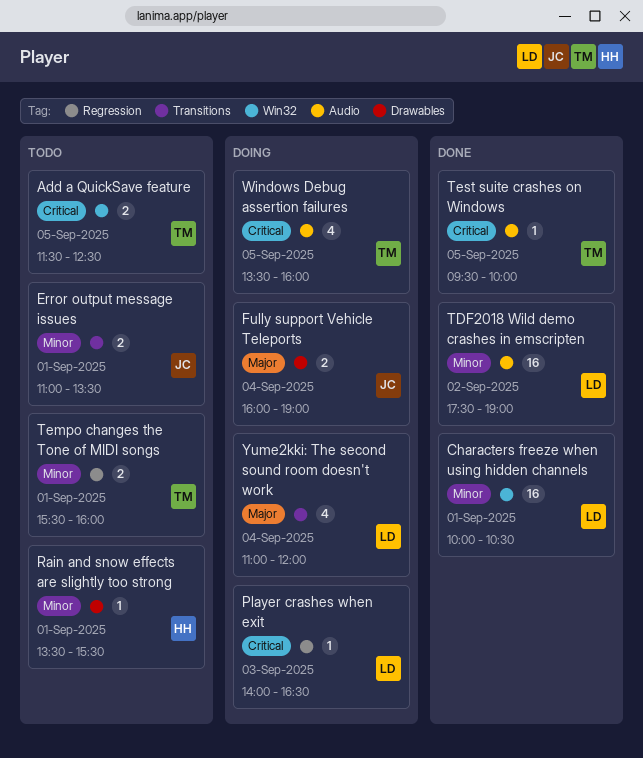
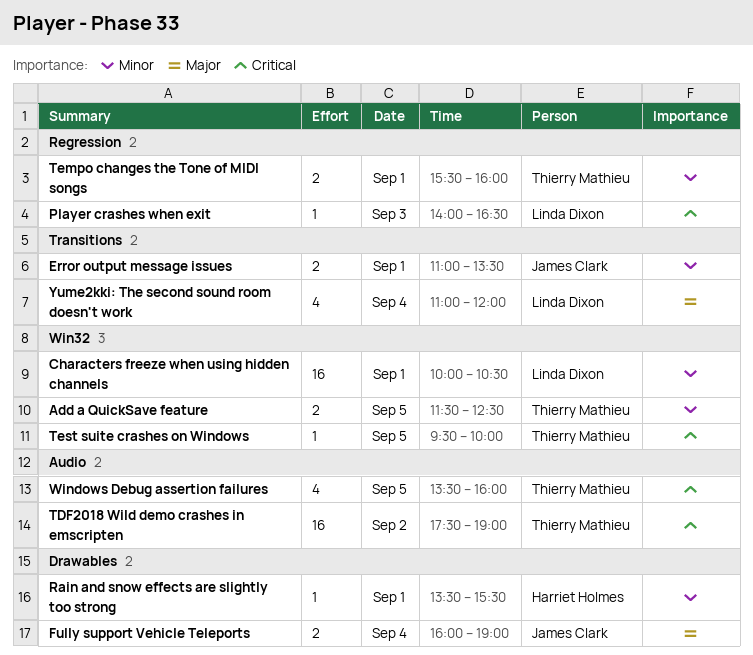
Add a QuickSave feature, priority: Critical -> Minor
TDF2018 Wild demo crashes in emscripten, owner: Linda Dixon -> Thierry Mathieu
TDF2018 Wild demo crashes in emscripten, priority: Minor -> Critical
Test suite crashes on Windows, label: Audio -> Win32

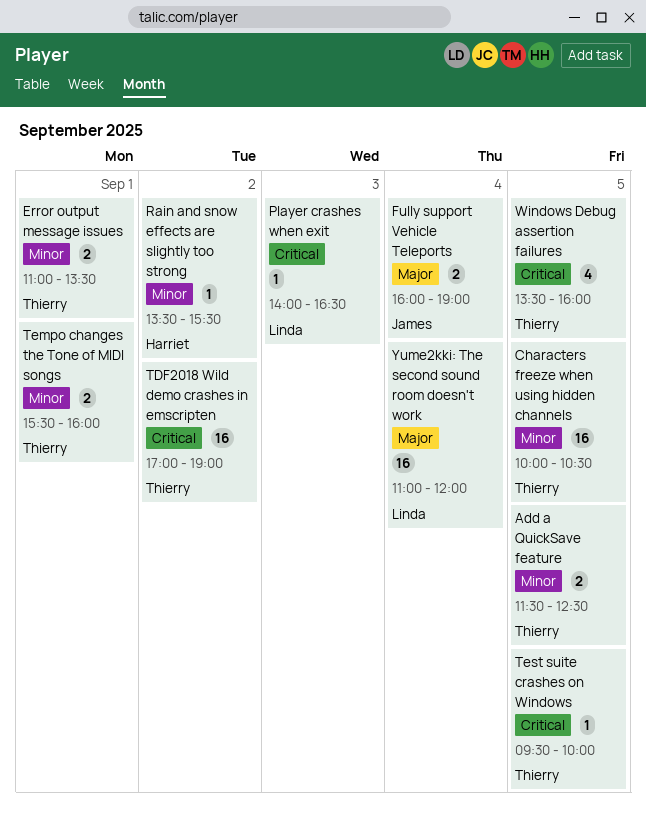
Characters freeze when using hidden channels, owner: Linda Dixon -> Thierry Mathieu
Characters freeze when using hidden channels, day: Sep 1 -> Sep 5
Error output message issues, owner: James Clark -> Thierry Mathieu
Rain and snow effects are slightly too strong, day: Sep 1 -> Sep 2
TDF2018 Wild demo crashes in emscripten, begins: 17:30 -> 17:00
Yume2kki: The second sound room doesn't work, estimate: 4 -> 16

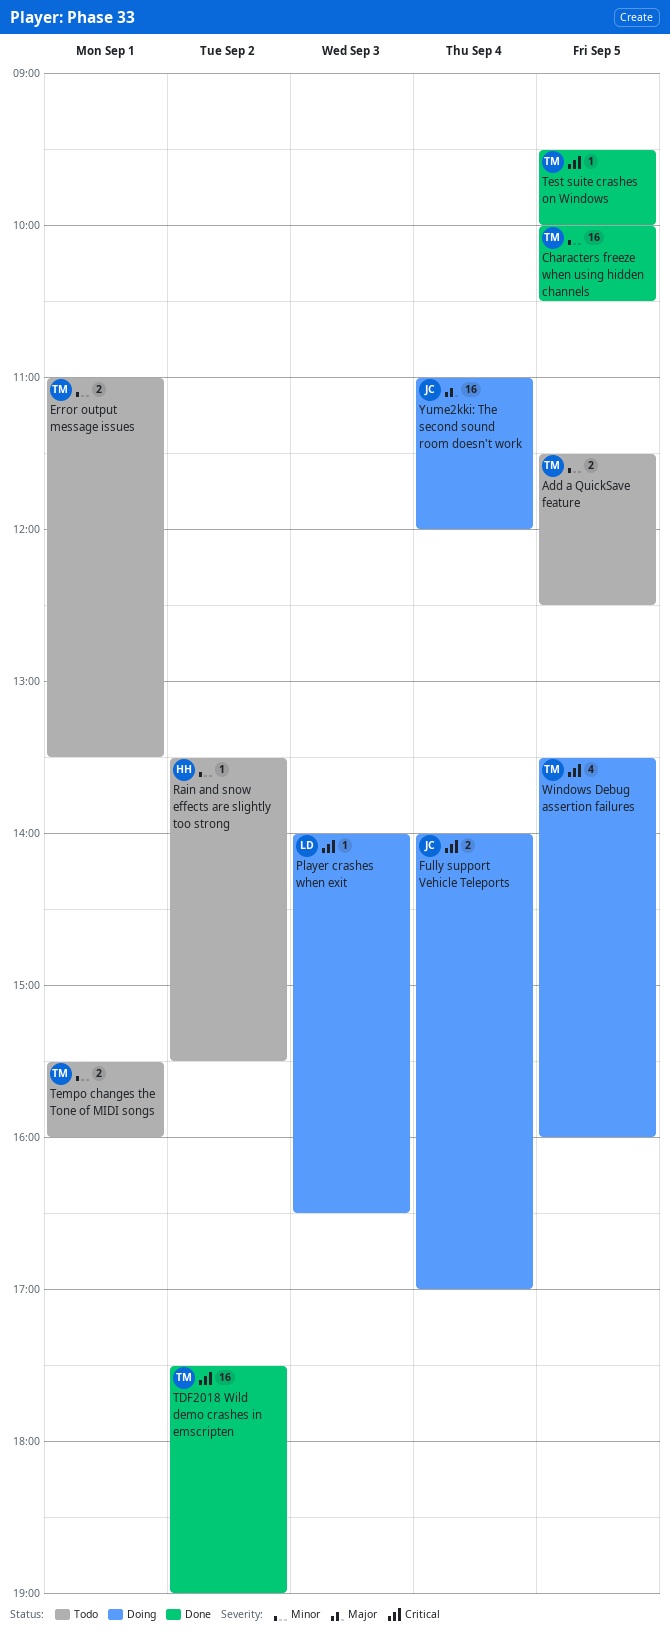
Fully support Vehicle Teleports, priority: Major -> Critical
Fully support Vehicle Teleports, begins: 16:00 -> 14:00
Fully support Vehicle Teleports, ends: 19:00 -> 17:00
TDF2018 Wild demo crashes in emscripten, begins: 17:00 -> 17:30
Yume2kki: The second sound room doesn't work, owner: Linda -> James

